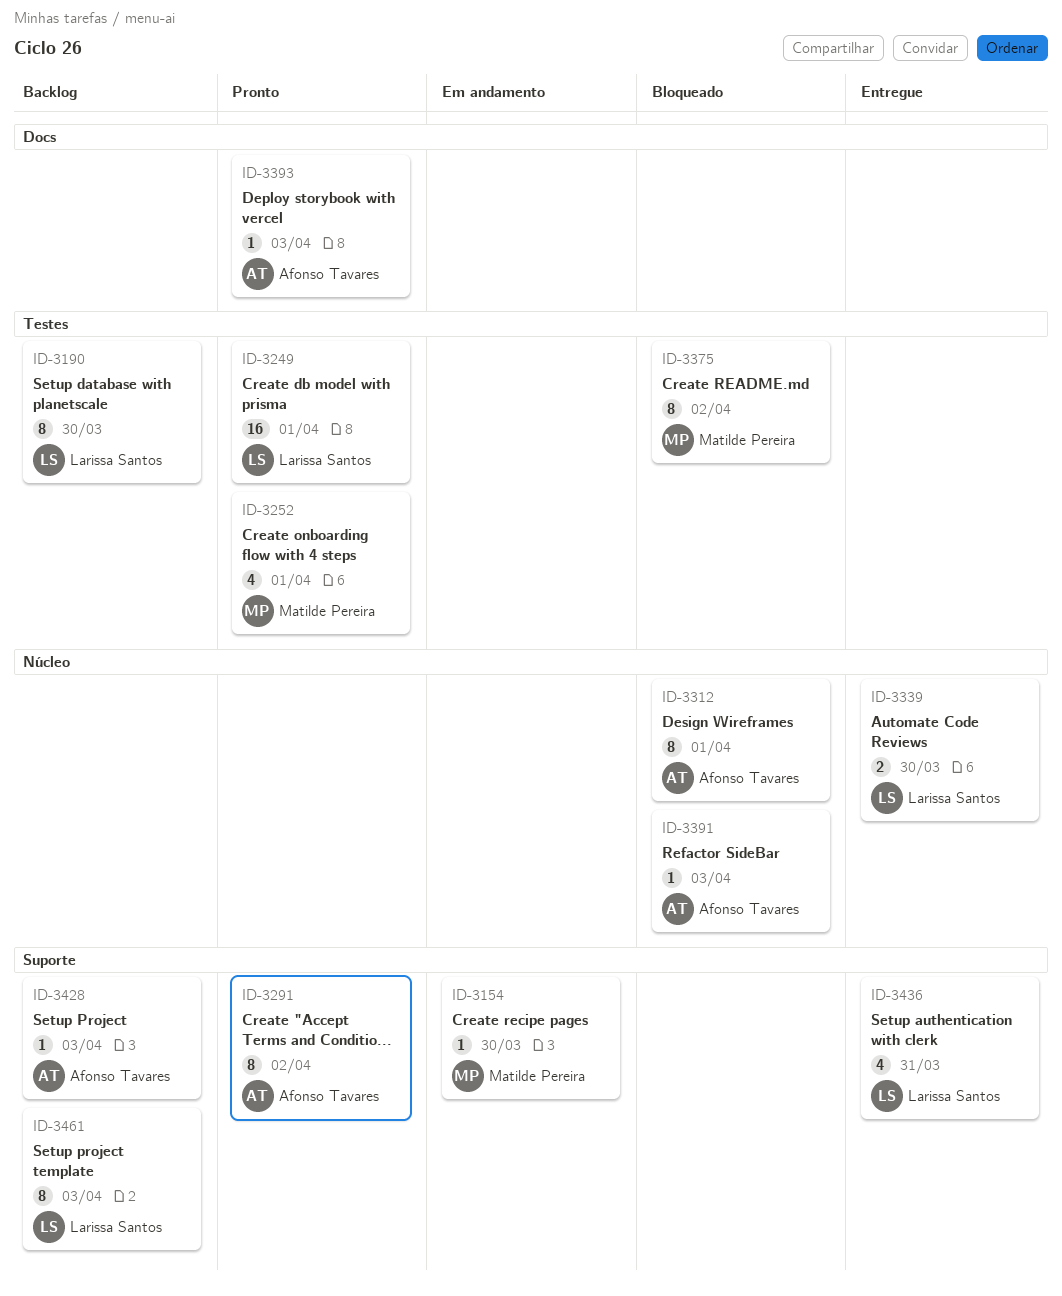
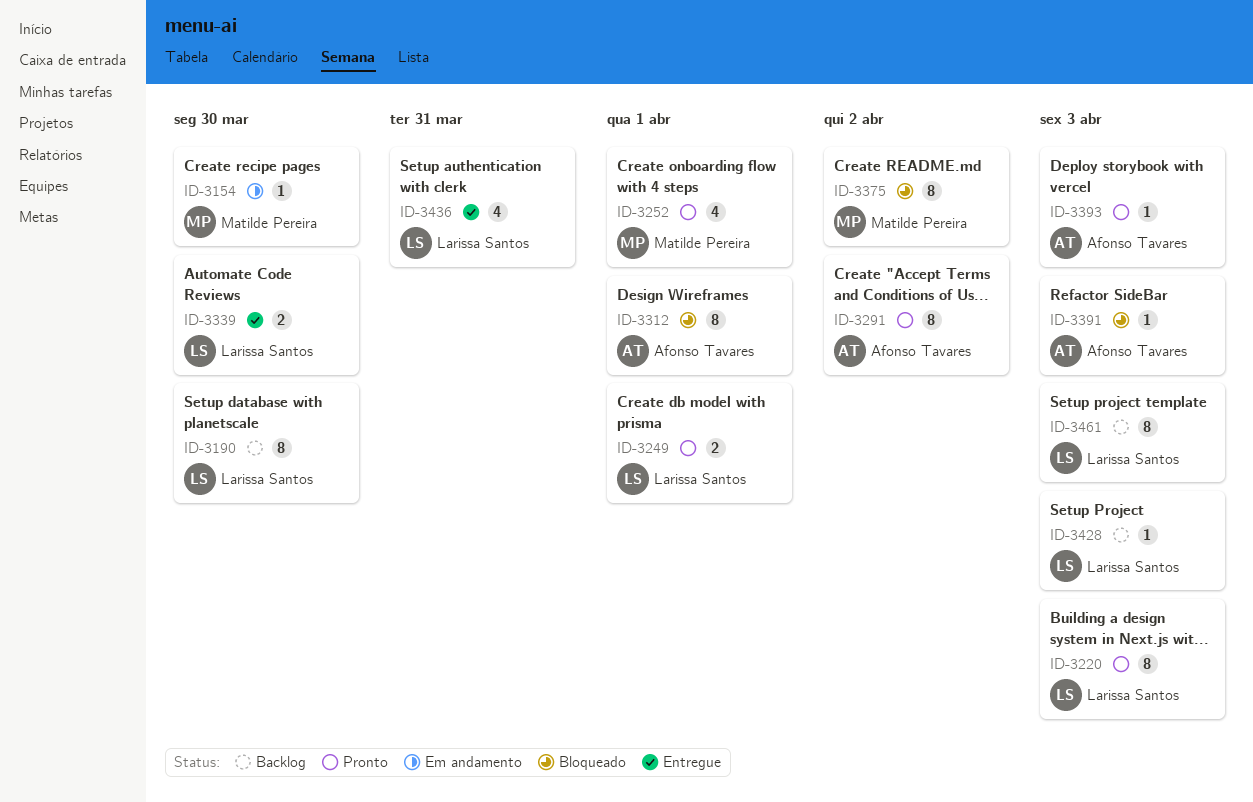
ID-3220: none -> present
ID-3249, estimate: 16 -> 2
ID-3428, owner: Afonso Tavares -> Larissa Santos

